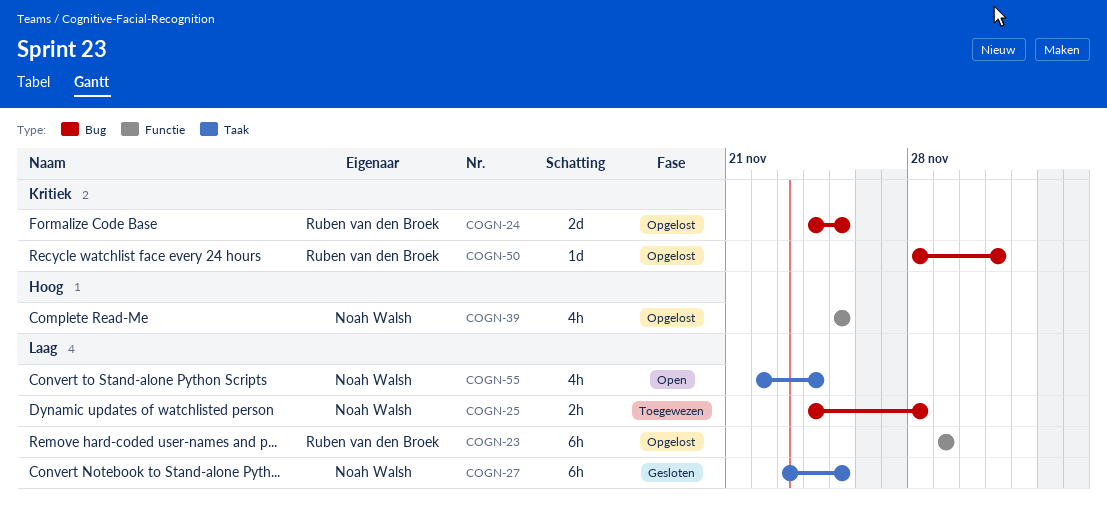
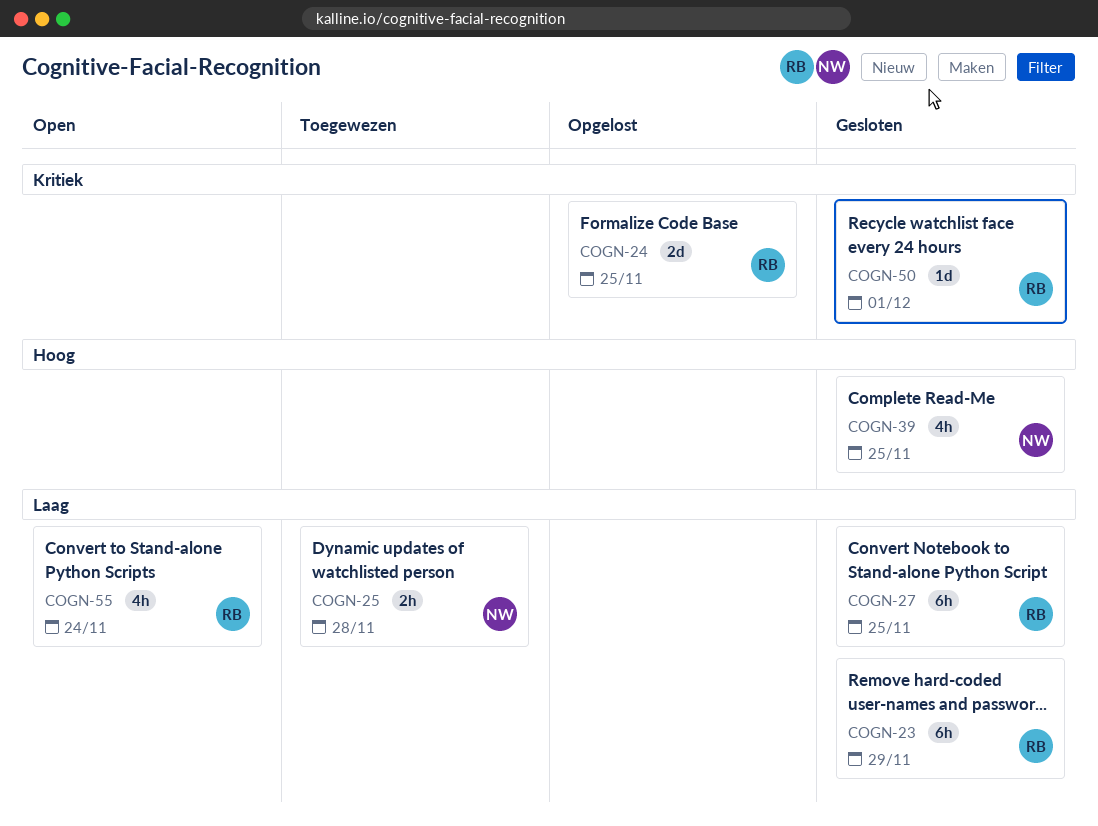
COGN-23, status: Opgelost -> Gesloten
COGN-27, owner: Noah Walsh -> Ruben van den Broek
COGN-39, status: Opgelost -> Gesloten
COGN-50, status: Opgelost -> Gesloten
COGN-55, owner: Noah Walsh -> Ruben van den Broek

